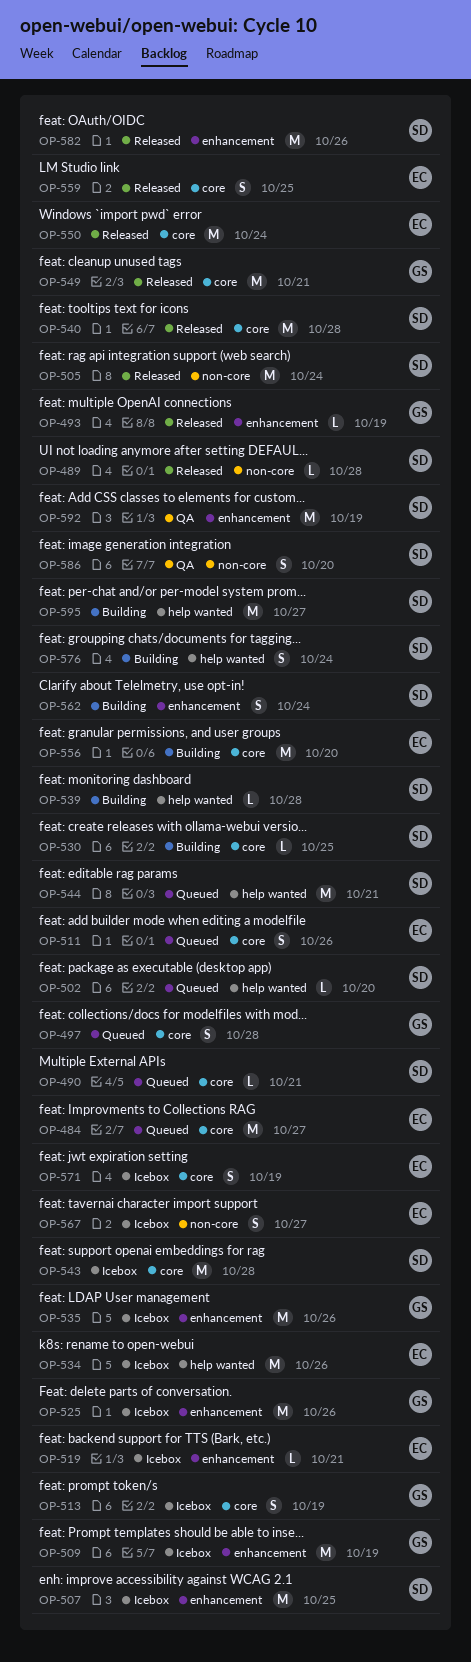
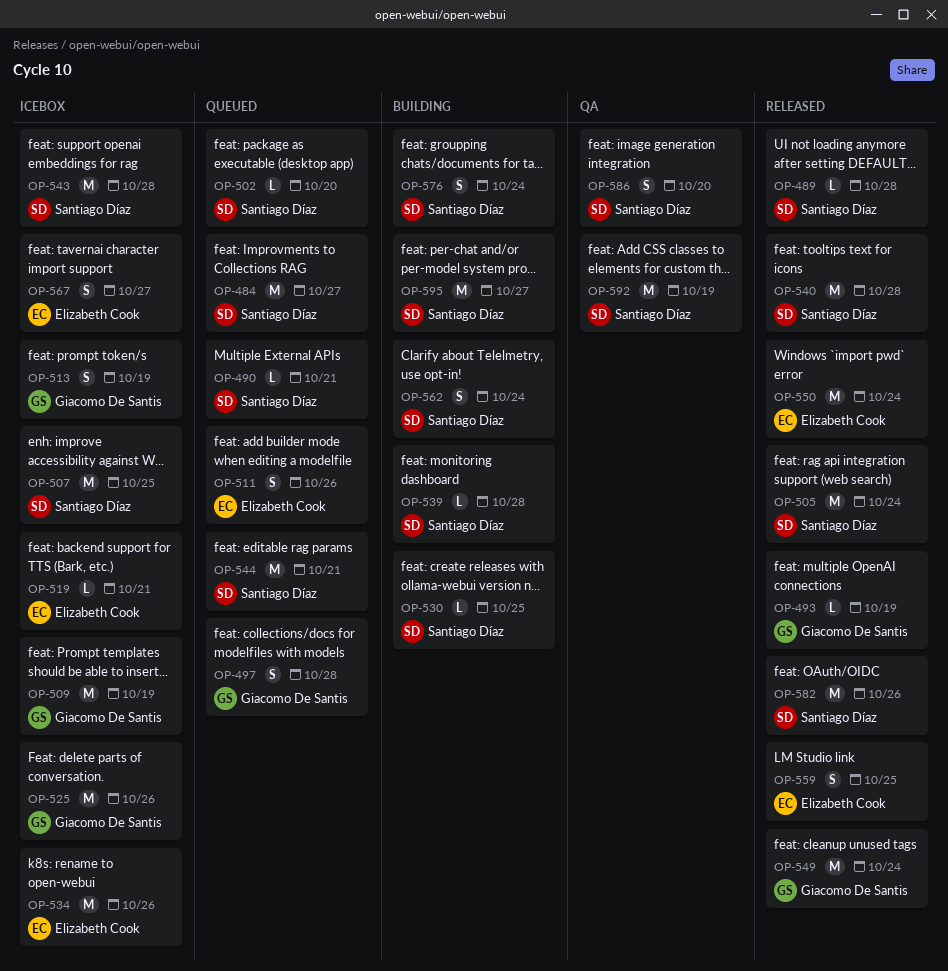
OP-484, owner: Elizabeth Cook -> Santiago Díaz
OP-535: present -> none
OP-549, due: Oct 21 -> Oct 24
OP-556: present -> none
OP-571: present -> none

